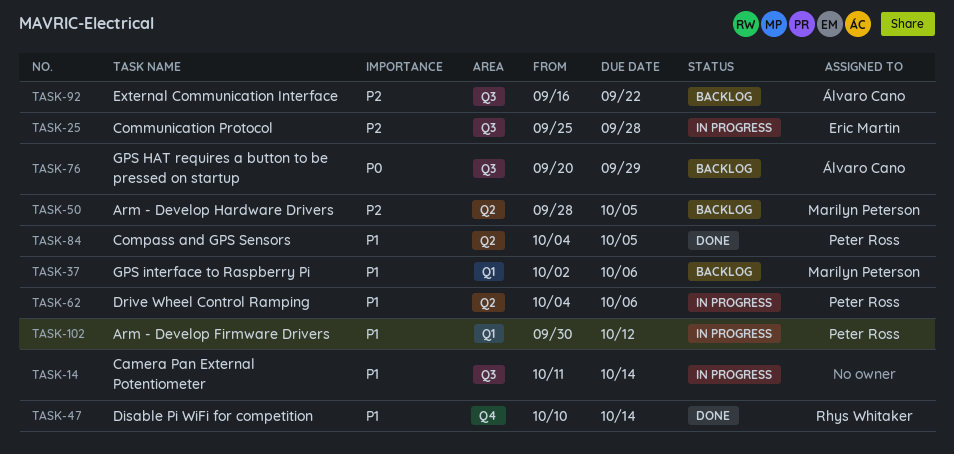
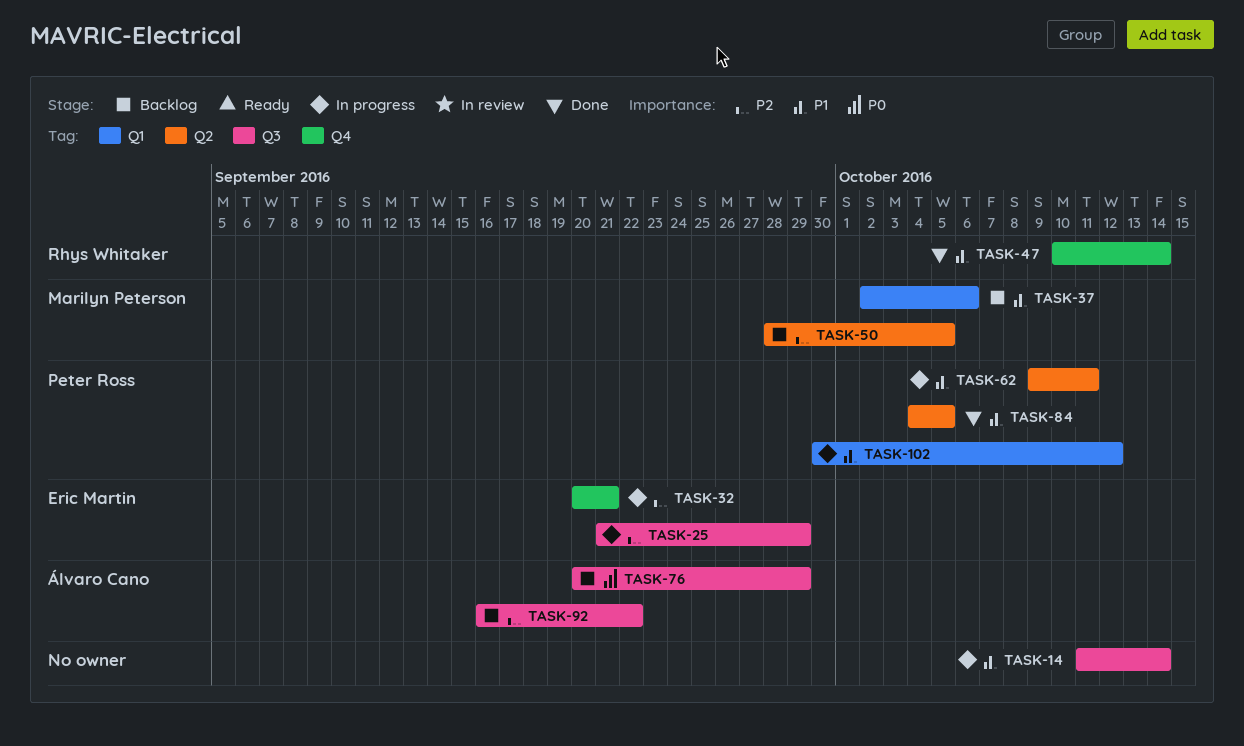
TASK-25, start: Sep 25 -> Sep 21
TASK-25, due: Sep 28 -> Sep 29
TASK-32: none -> present
TASK-62, start: Oct 4 -> Oct 9
TASK-62, due: Oct 6 -> Oct 11

